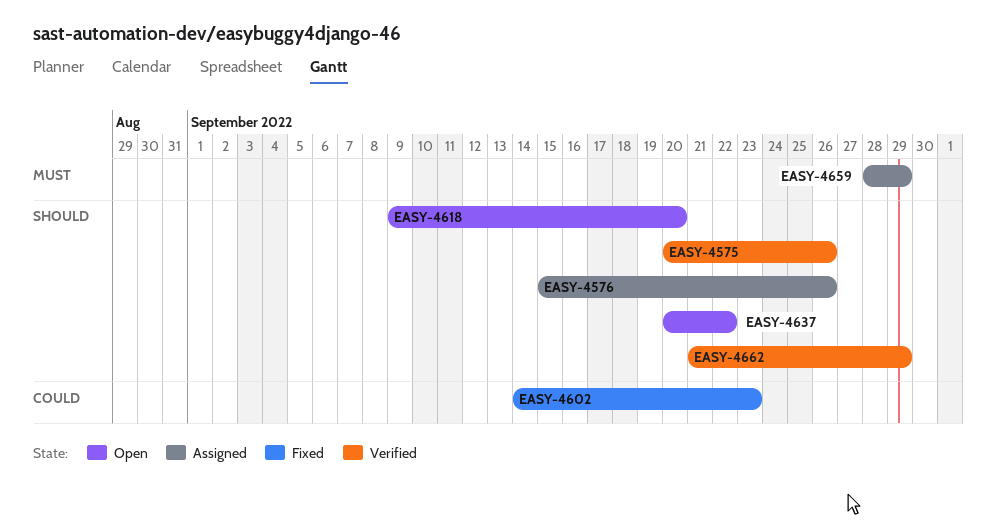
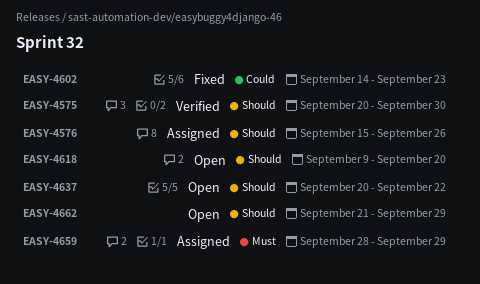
EASY-4575, due: Sep 26 -> Sep 30
EASY-4662, status: Verified -> Open

